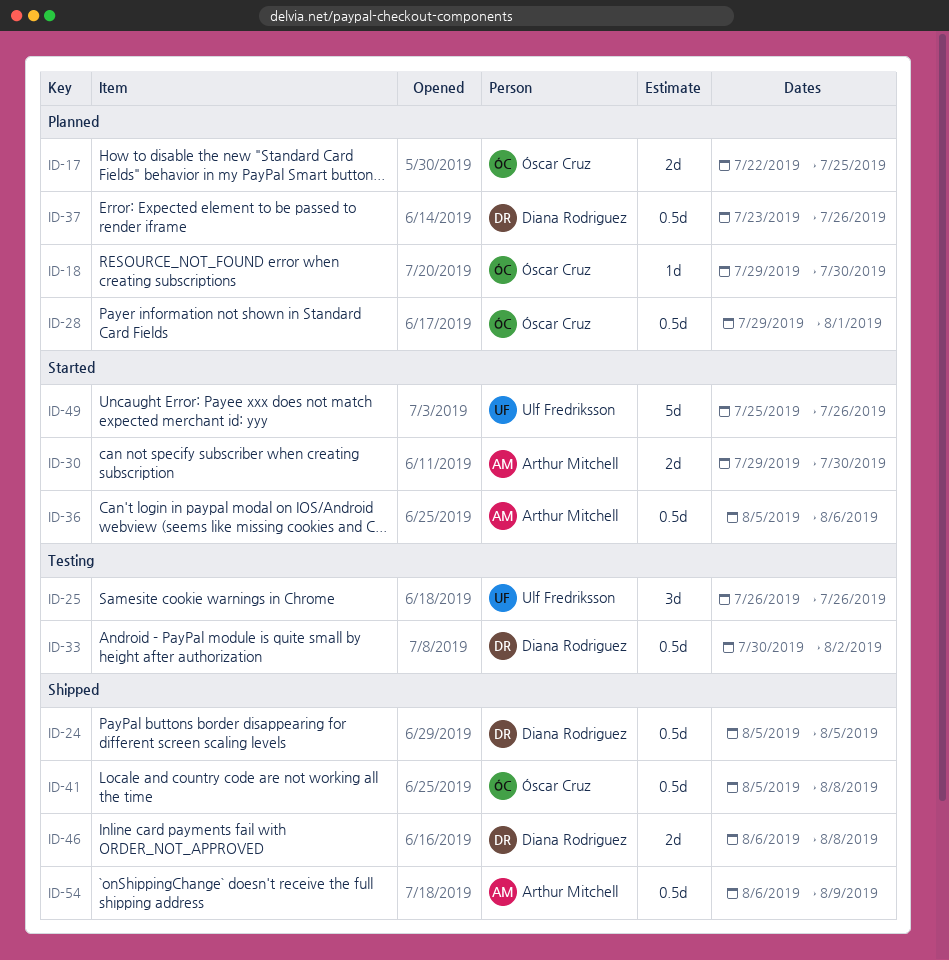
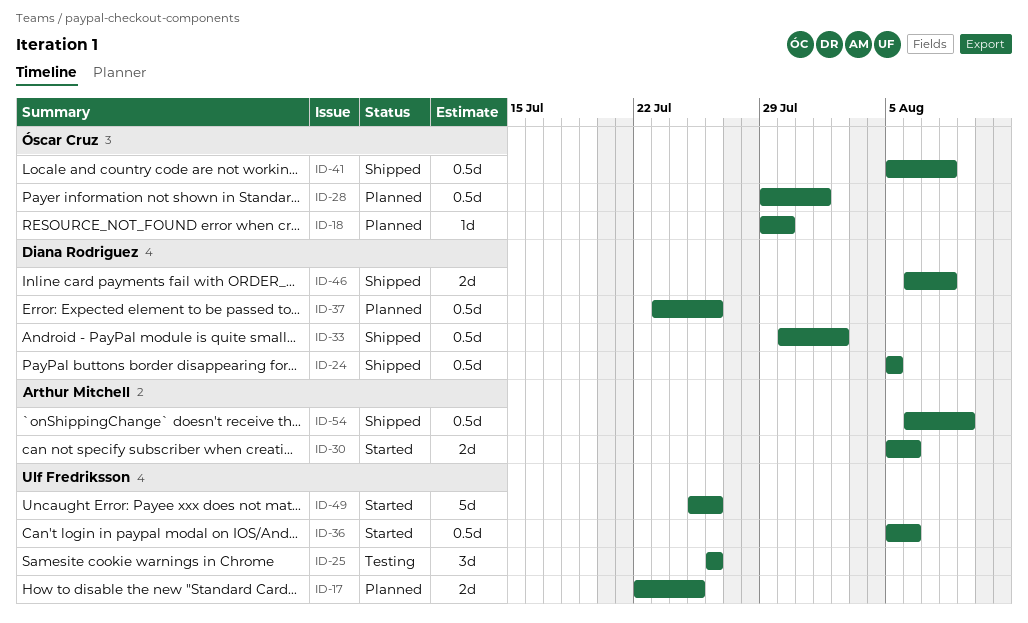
ID-17, owner: Óscar Cruz -> Ulf Fredriksson
ID-30, start: Jul 29 -> Aug 5
ID-30, due: Jul 30 -> Aug 6
ID-33, status: Testing -> Shipped
ID-36, owner: Arthur Mitchell -> Ulf Fredriksson

